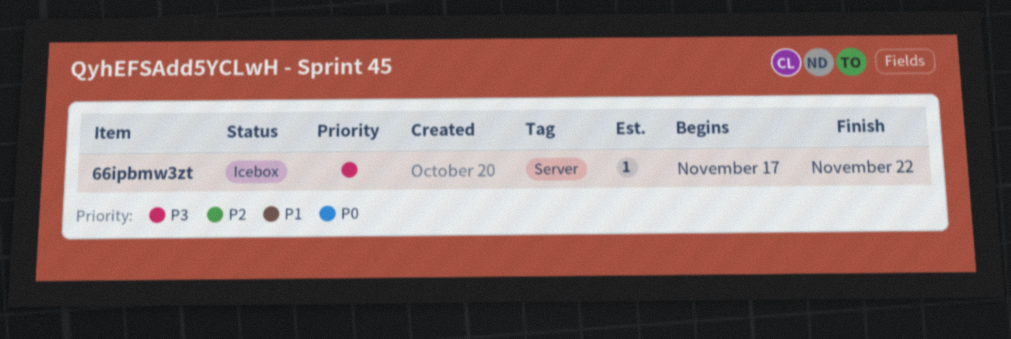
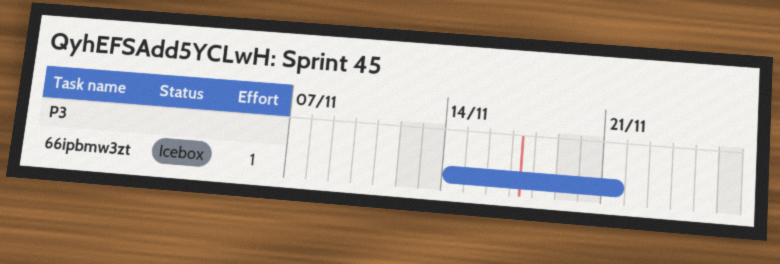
66ipbmw3zt, start: Nov 17 -> Nov 14
66ipbmw3zt, due: Nov 22 -> Nov 21

